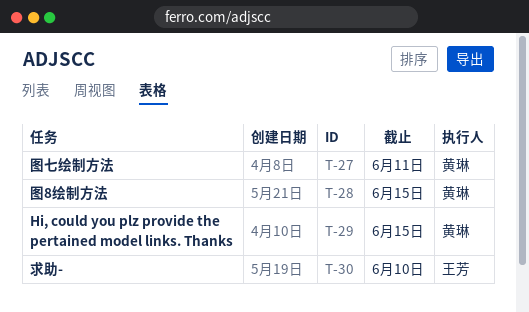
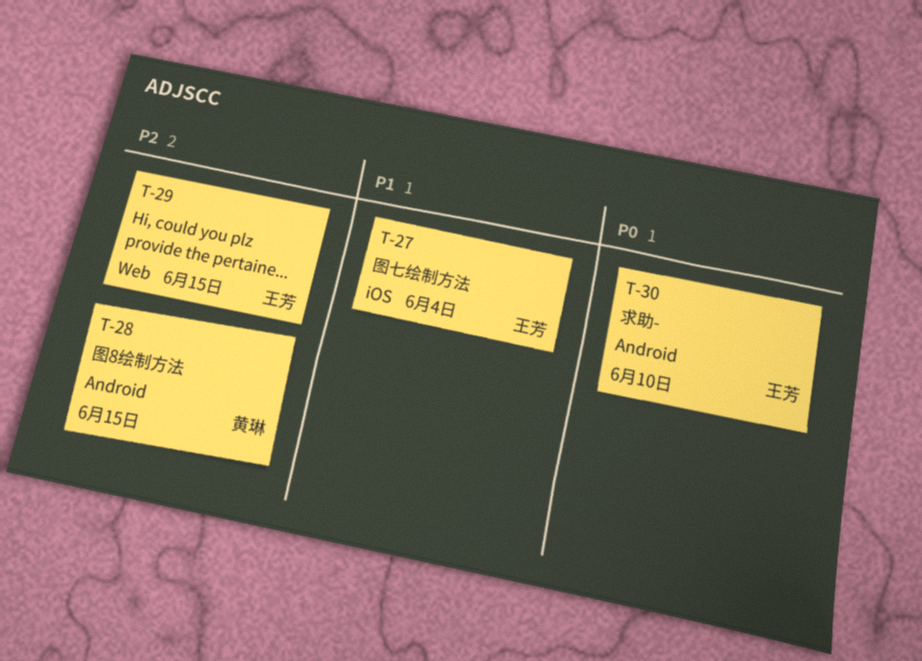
T-27, owner: 黄琳 -> 王芳
T-27, due: Jun 11 -> Jun 4
T-29, owner: 黄琳 -> 王芳

